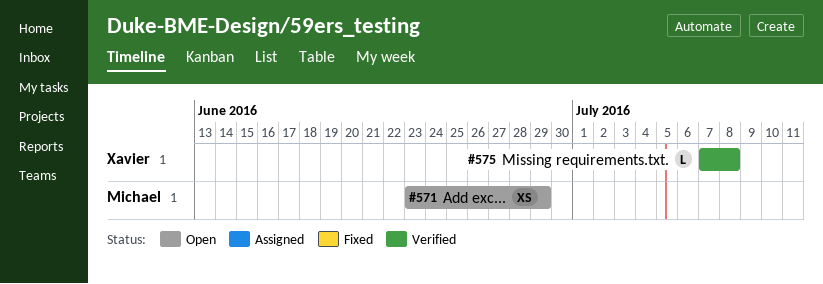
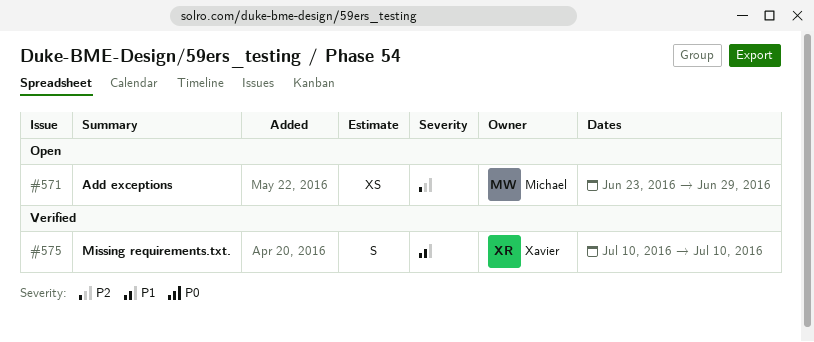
#575, estimate: L -> S
#575, start: Jul 7 -> Jul 10
#575, due: Jul 8 -> Jul 10

